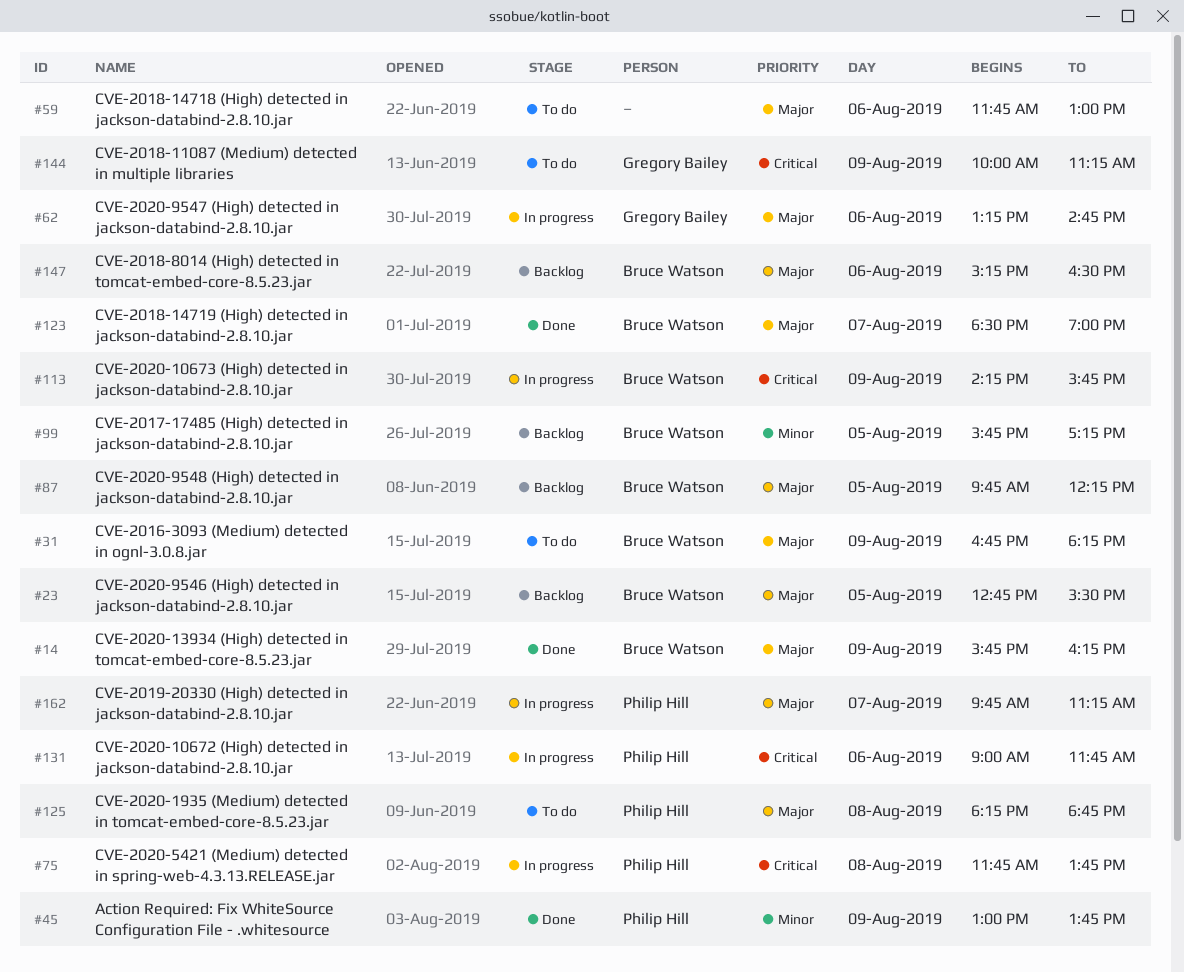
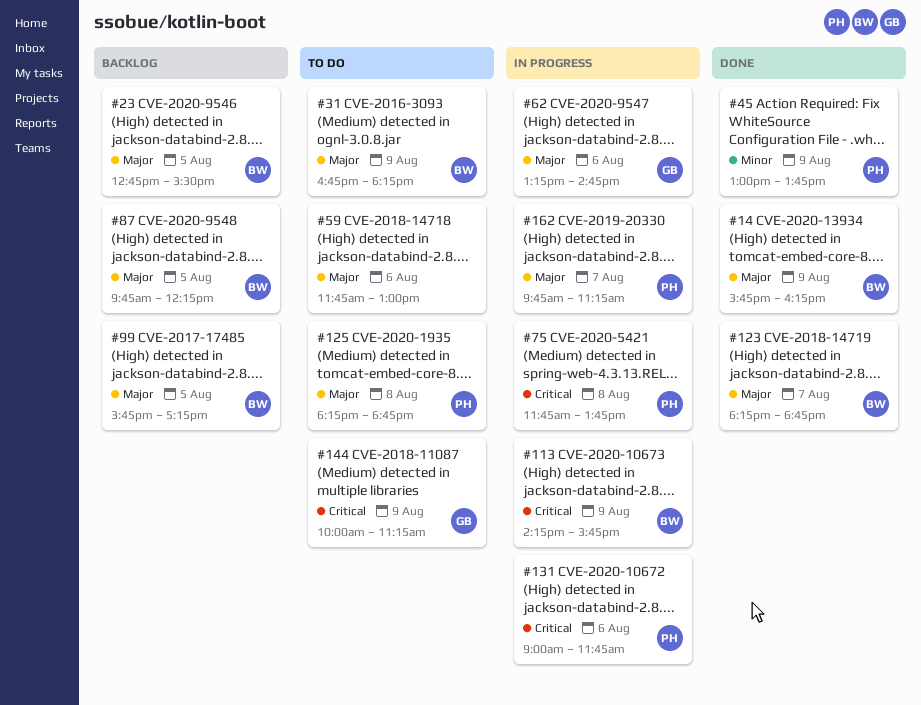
#99, priority: Minor -> Major
#123, begins: 18:30 -> 18:15
#123, ends: 19:00 -> 18:45
#147: present -> none

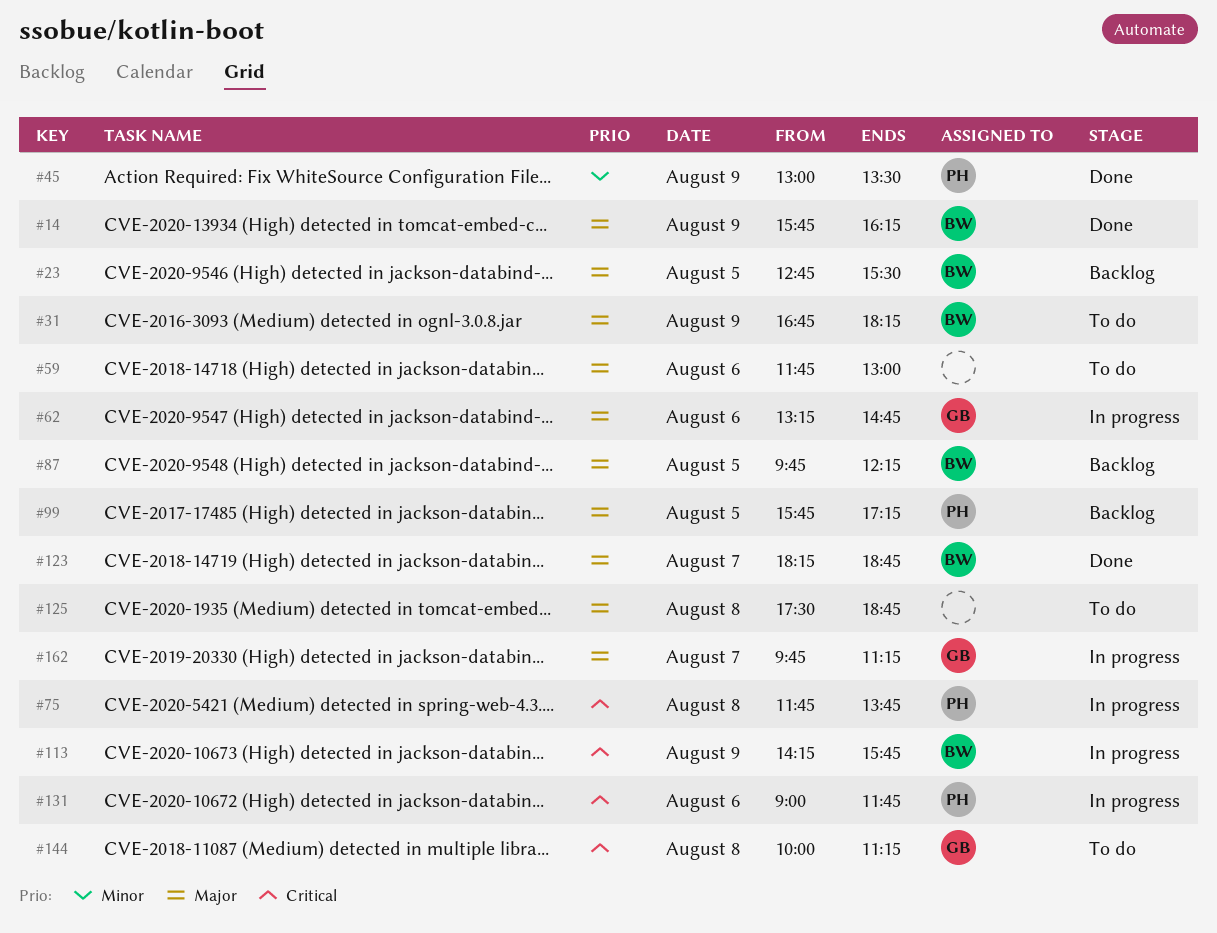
#45, ends: 13:45 -> 13:30
#99, owner: BW -> PH
#125, owner: PH -> none
#125, begins: 18:15 -> 17:30
#144, day: Aug 9 -> Aug 8
#162, owner: PH -> GB

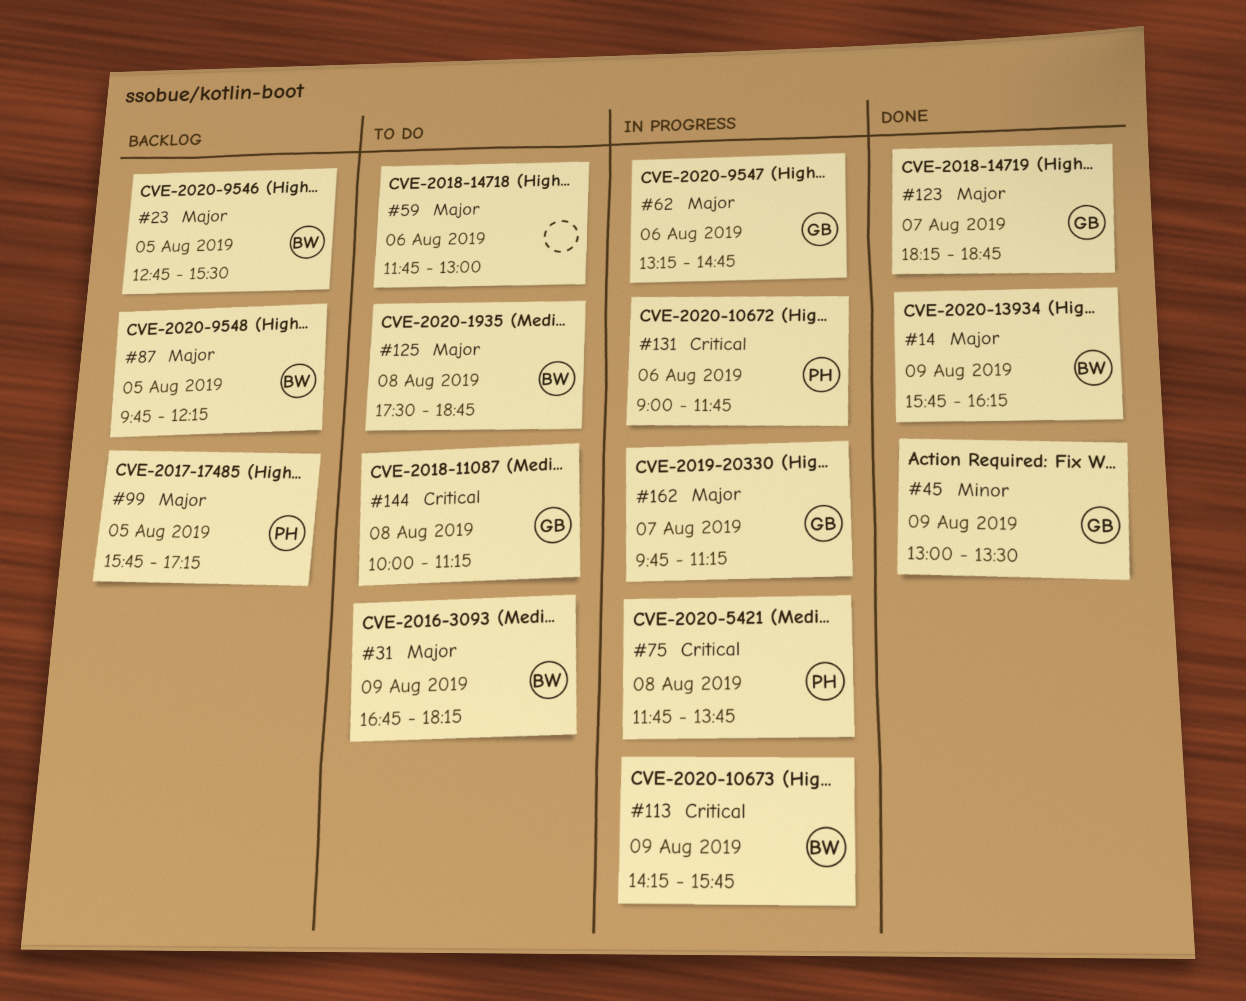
#45, owner: PH -> GB
#123, owner: BW -> GB
#125, owner: none -> BW

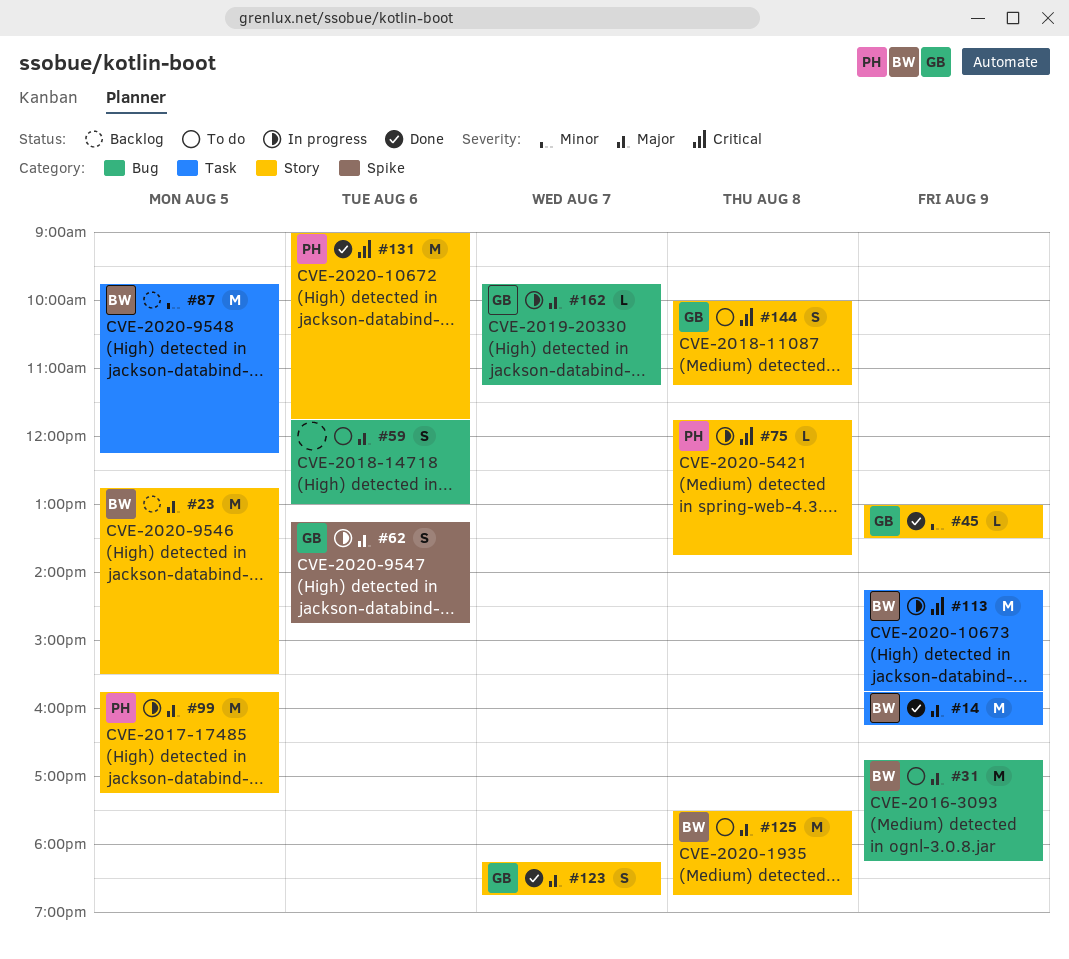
#87, priority: Major -> Minor
#99, status: Backlog -> In progress
#131, status: In progress -> Done

